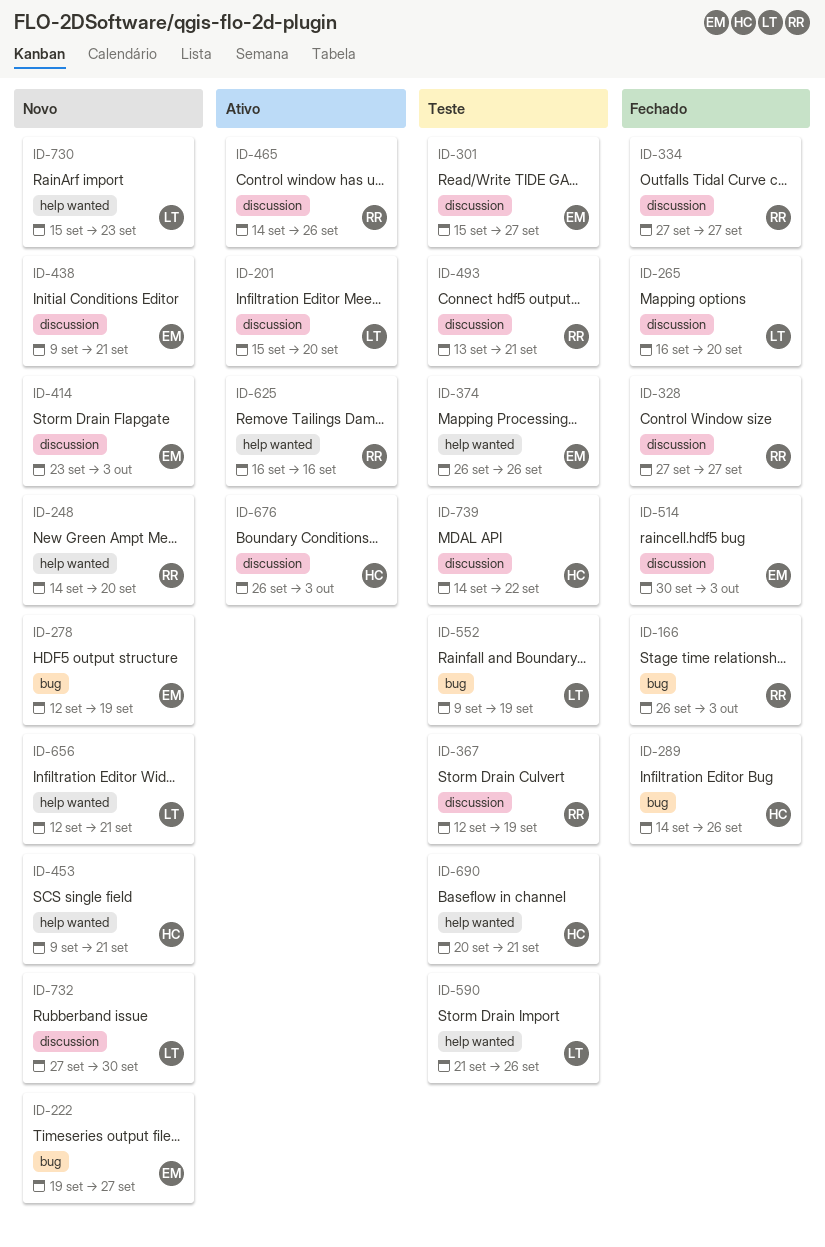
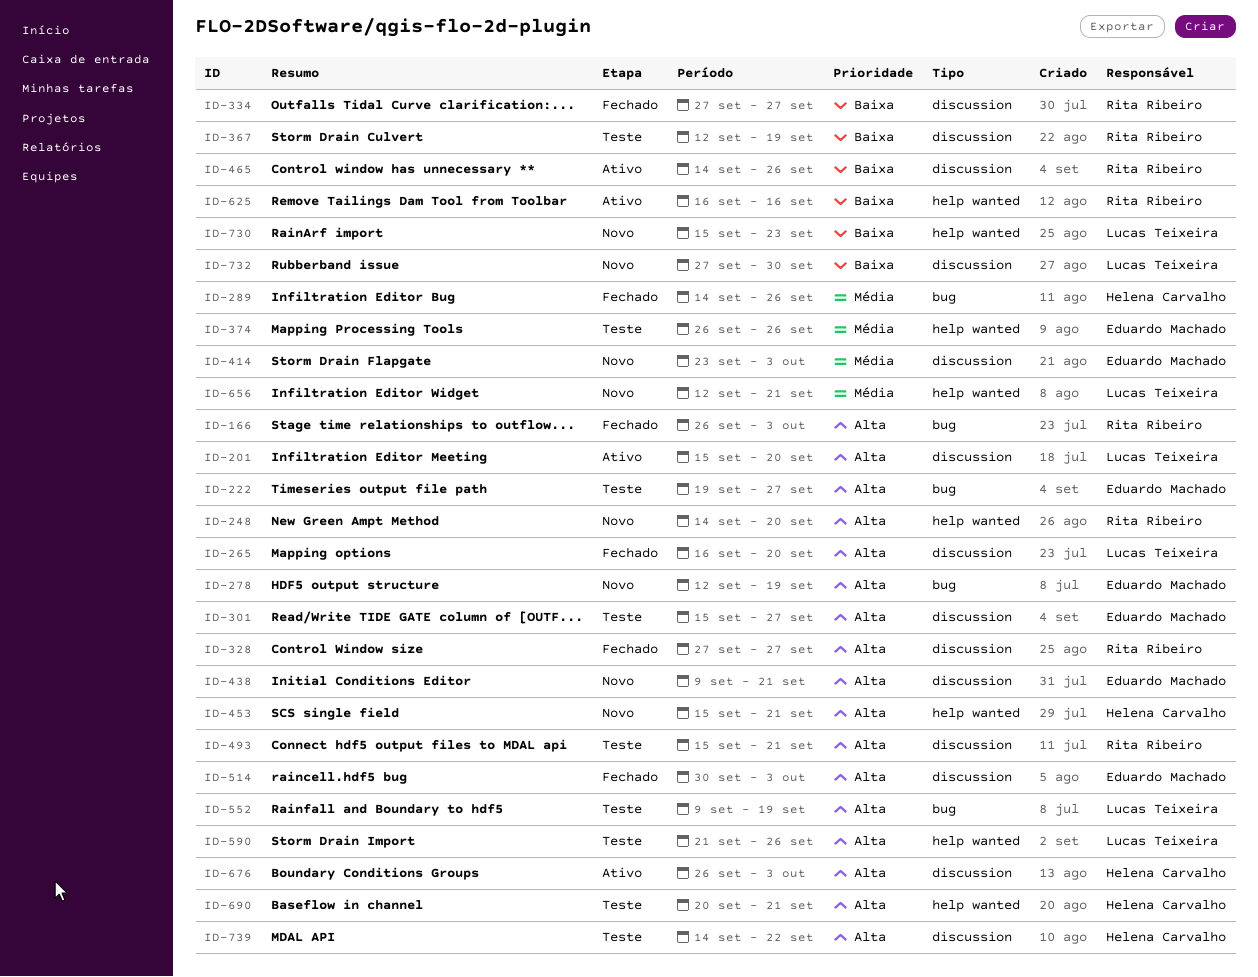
ID-222, status: Novo -> Teste
ID-453, start: Sep 9 -> Sep 15
ID-493, start: Sep 13 -> Sep 15

